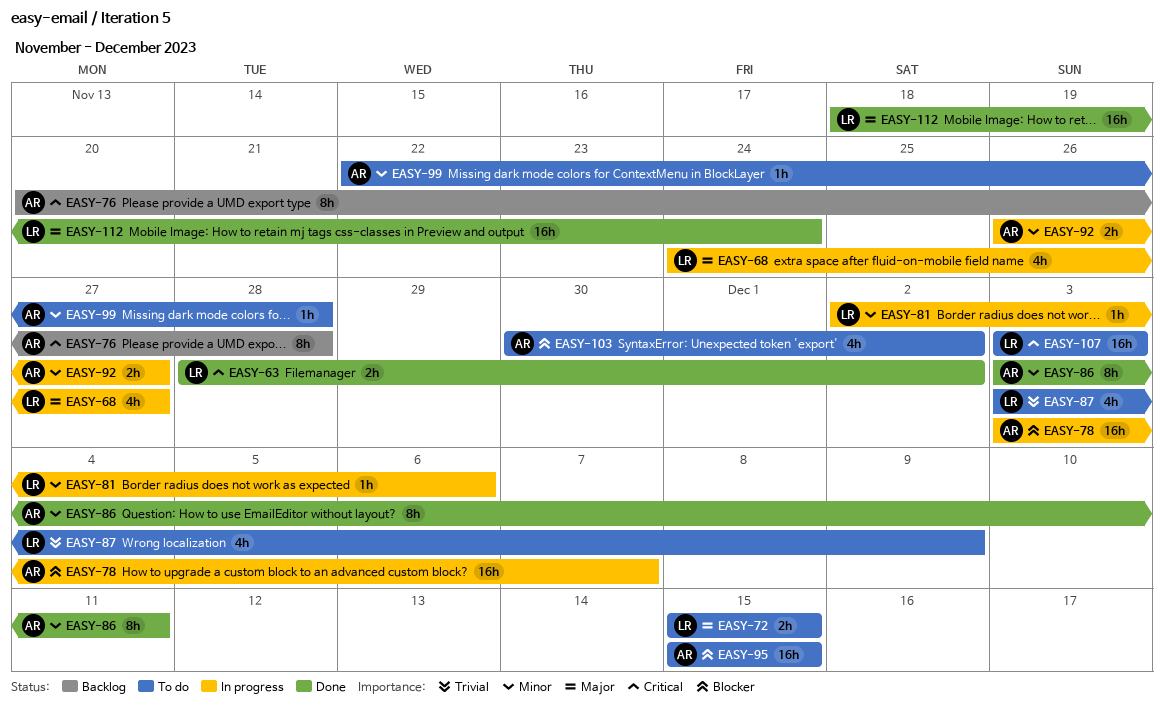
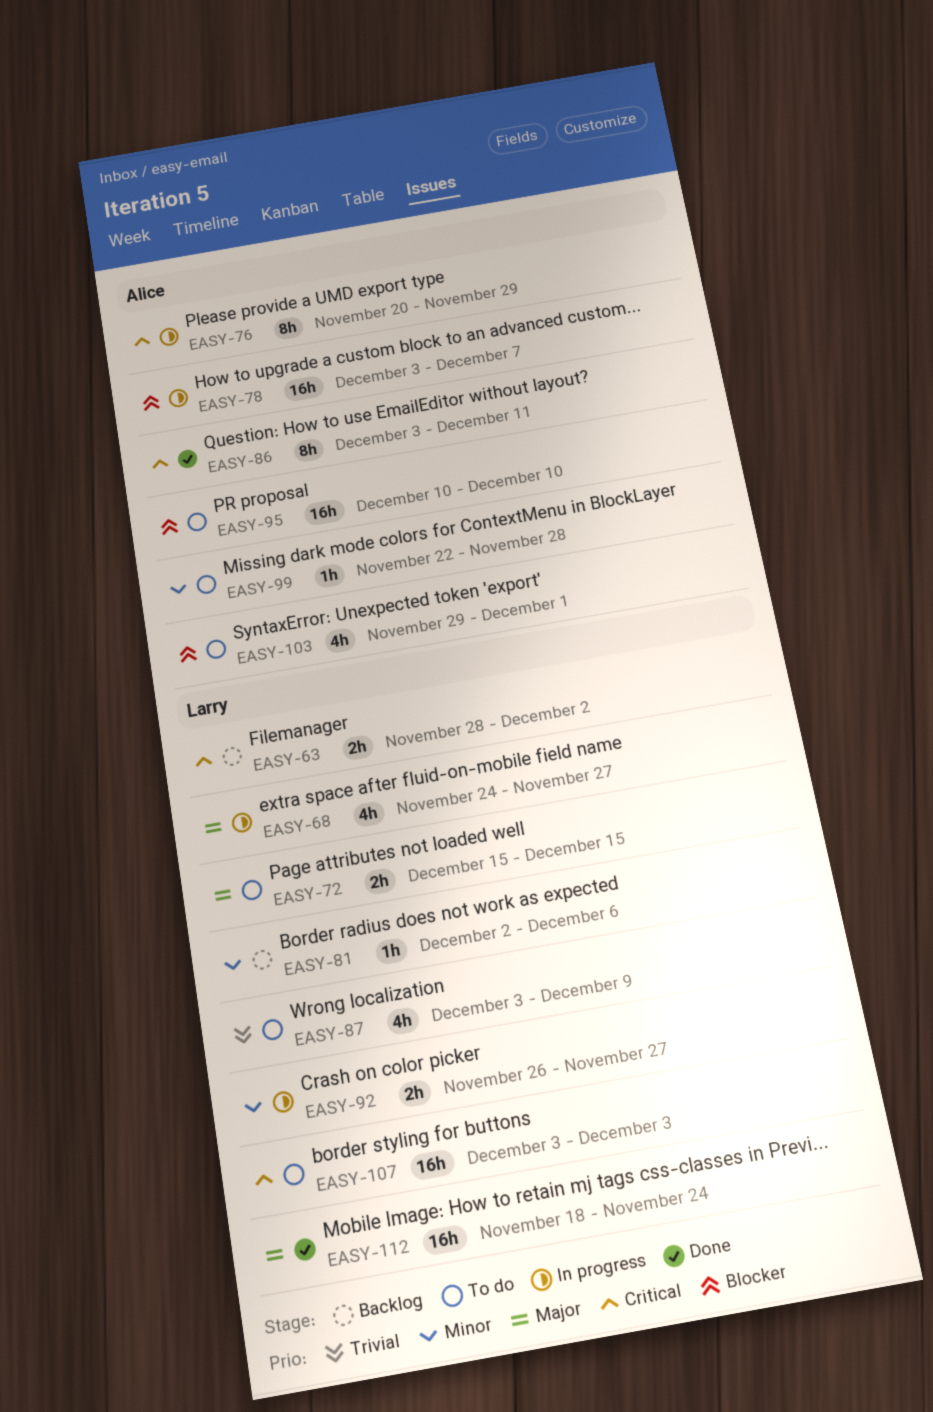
EASY-63, status: Done -> Backlog
EASY-76, status: Backlog -> In progress
EASY-76, due: Nov 28 -> Nov 29
EASY-81, status: In progress -> Backlog
EASY-86, priority: Minor -> Critical
EASY-92, owner: Alice -> Larry
EASY-95, start: Dec 15 -> Dec 10
EASY-95, due: Dec 15 -> Dec 10
EASY-103, start: Nov 30 -> Nov 29
EASY-103, due: Dec 2 -> Dec 1

